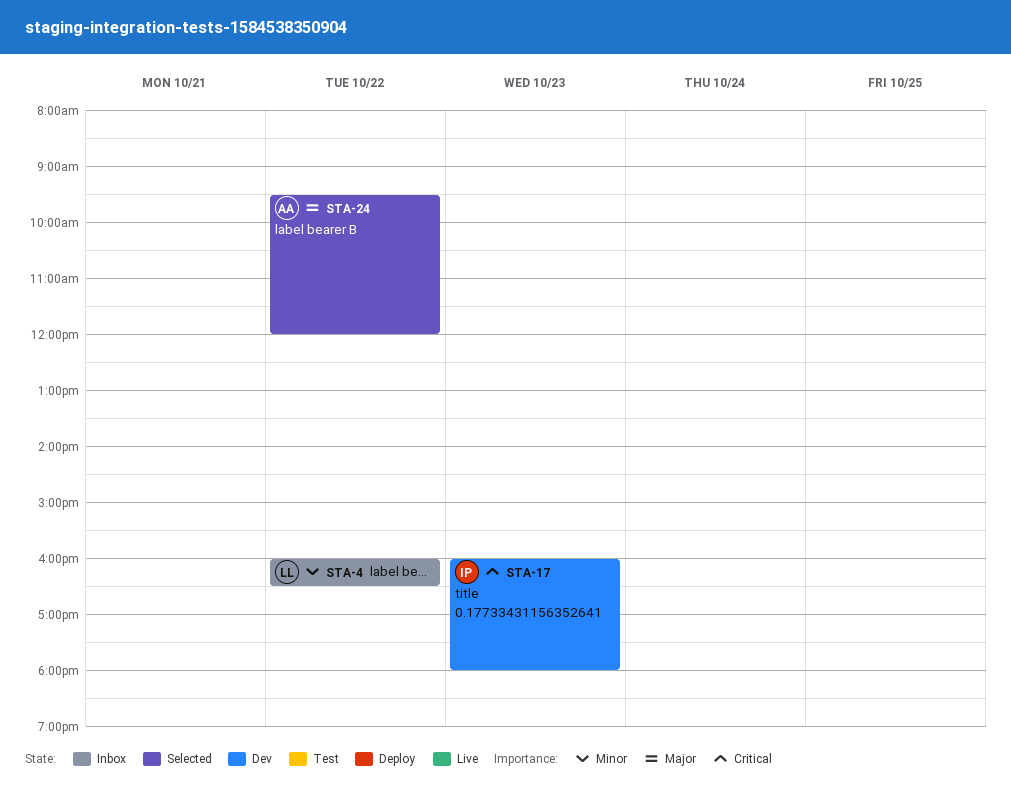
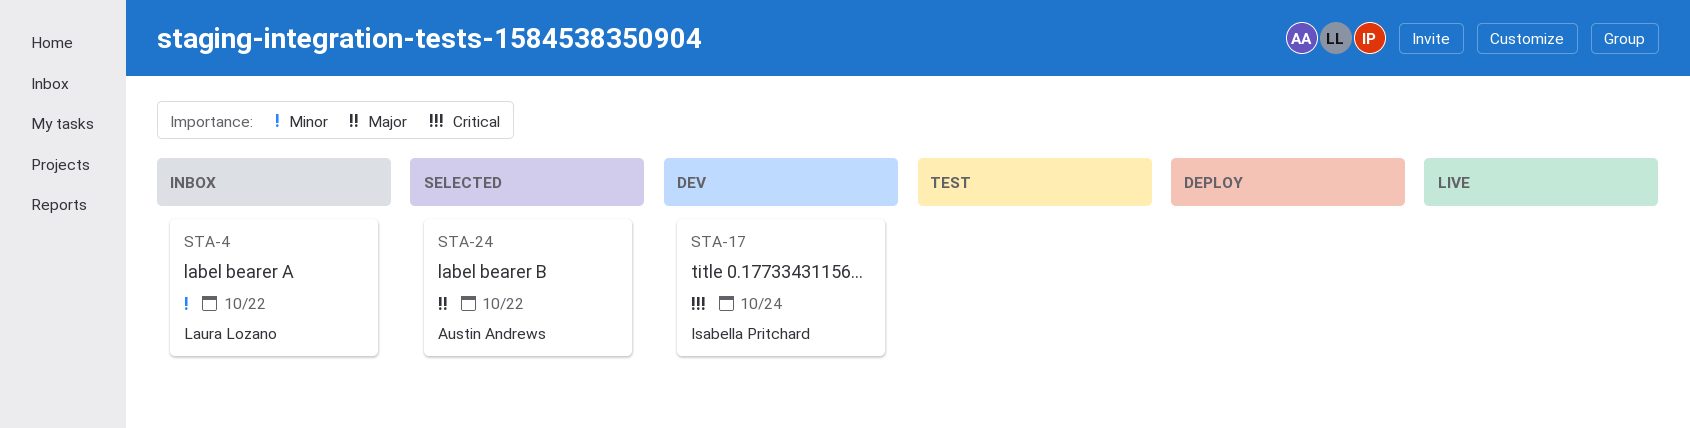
STA-17, day: Oct 23 -> Oct 24

